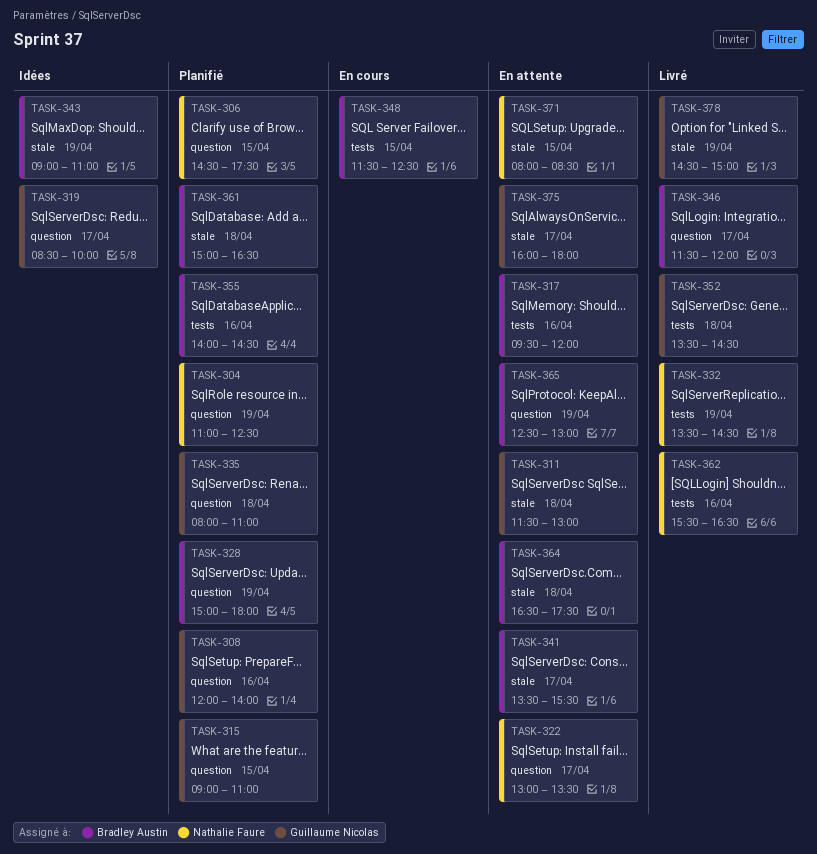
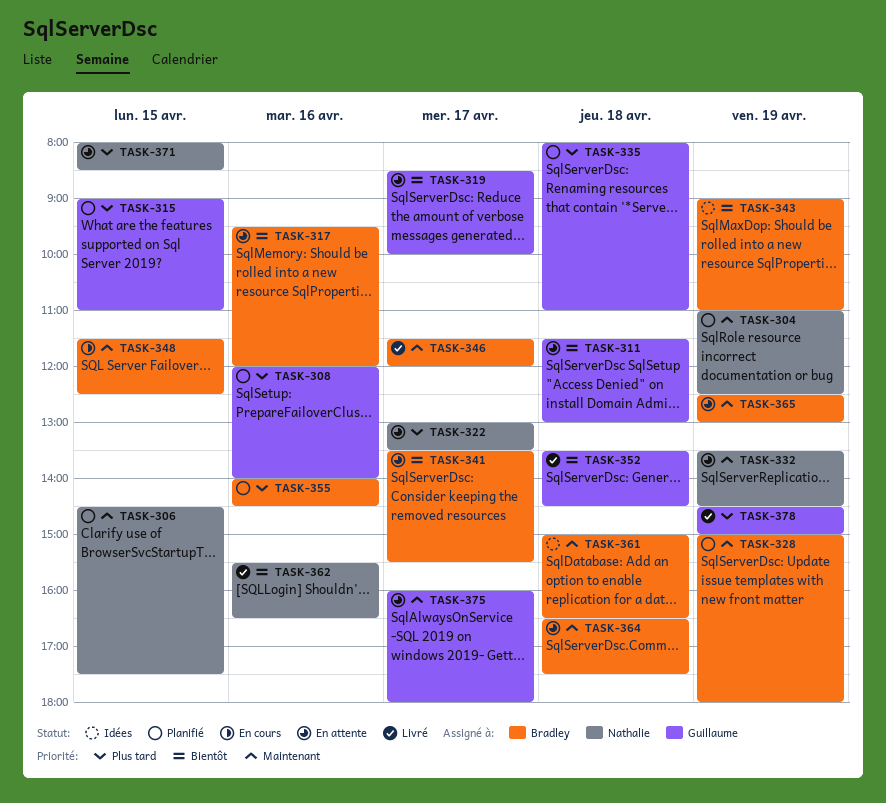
TASK-319, status: Idées -> En attente
TASK-332, status: Livré -> En attente
TASK-361, status: Planifié -> Idées

